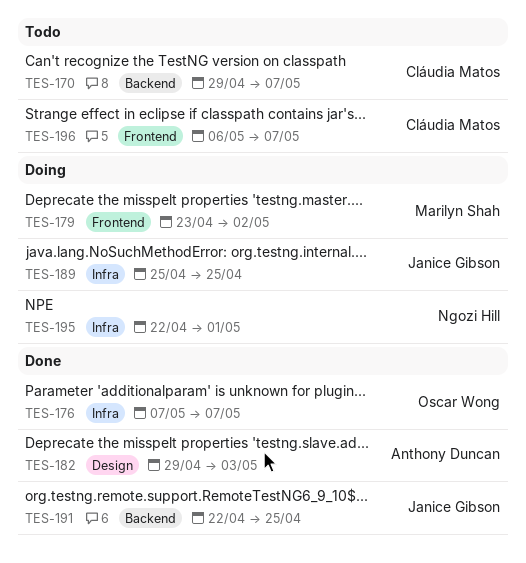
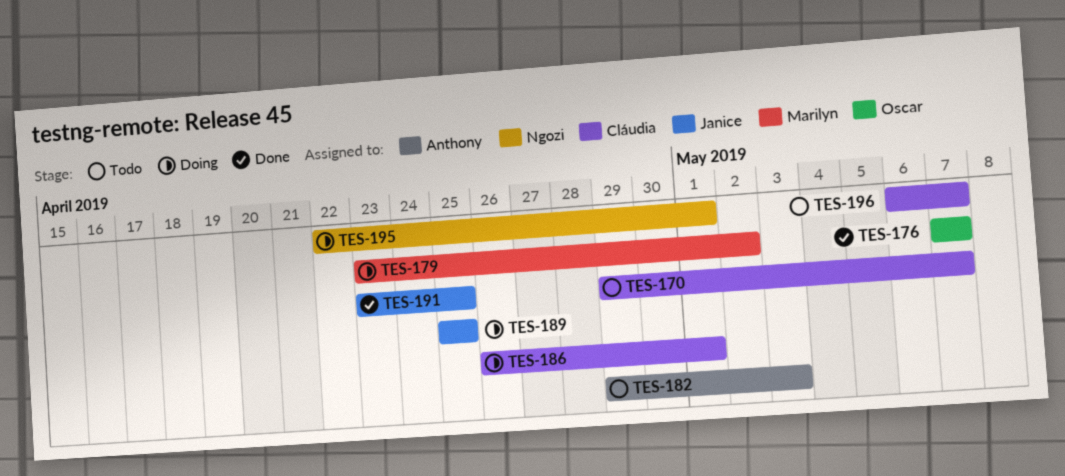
TES-182, status: Done -> Todo
TES-186: none -> present
TES-191, start: Apr 22 -> Apr 23

